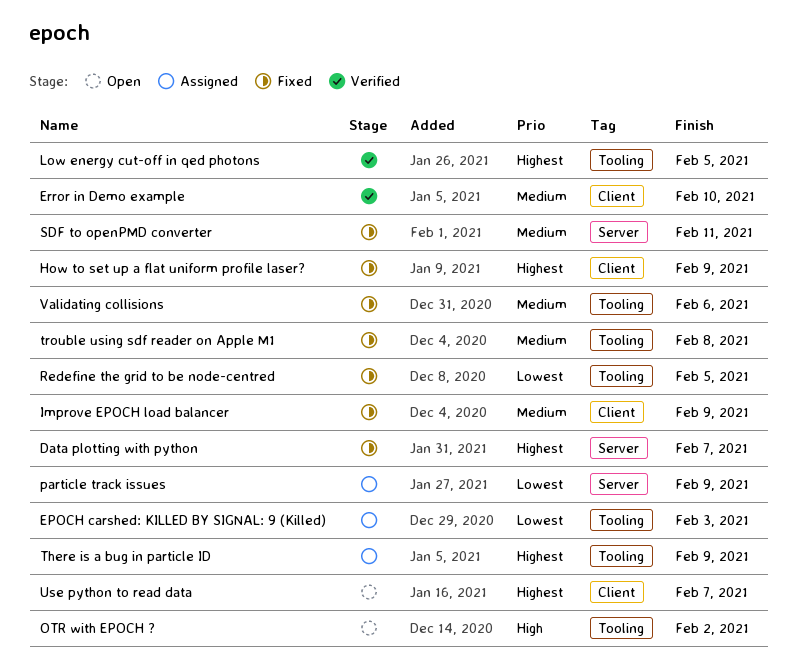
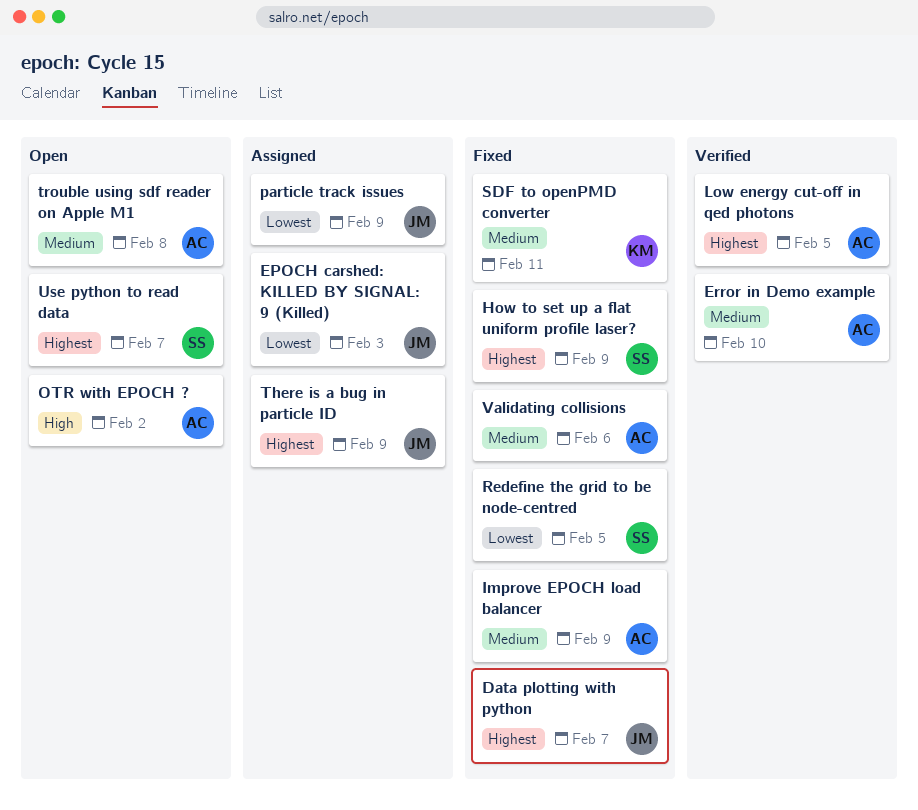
trouble using sdf reader on Apple M1, status: Fixed -> Open

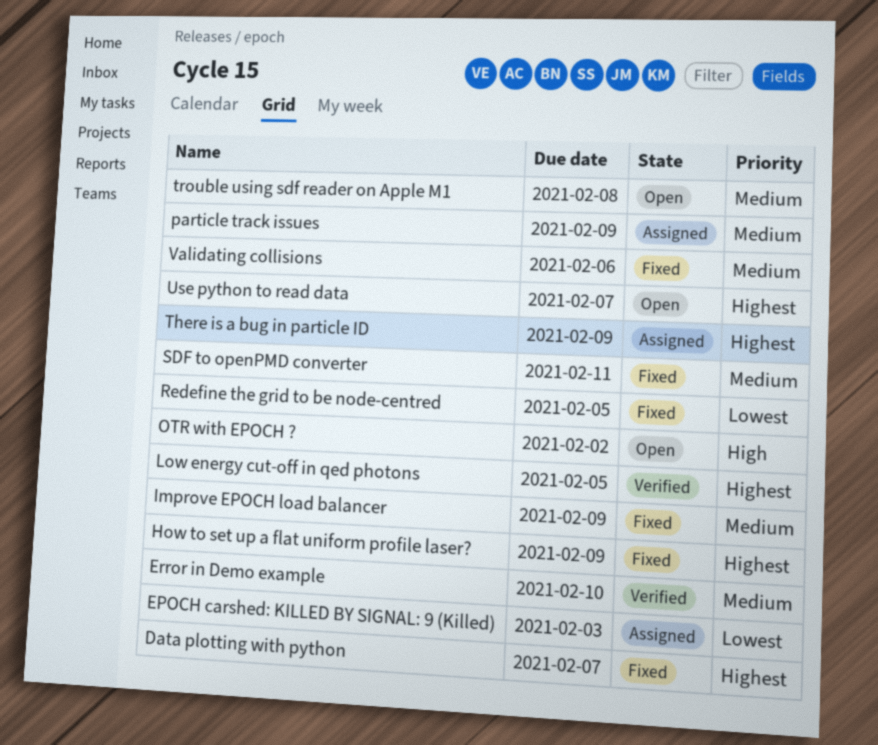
particle track issues, priority: Lowest -> Medium

